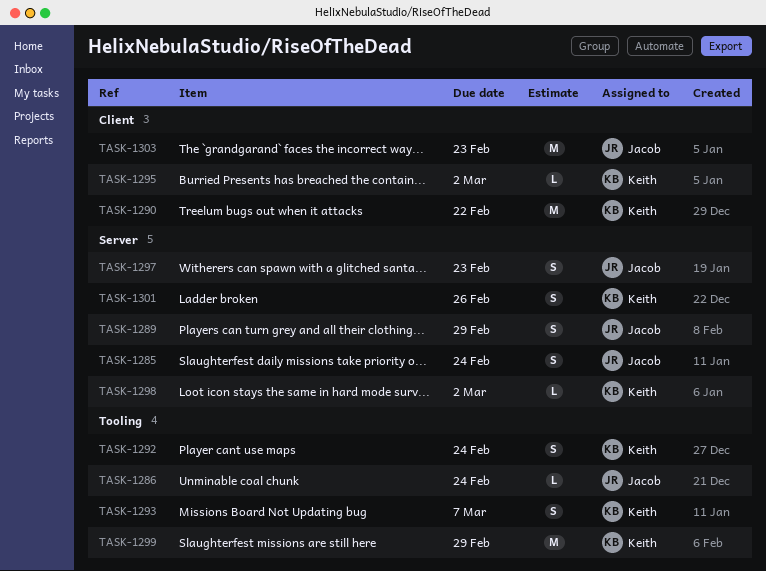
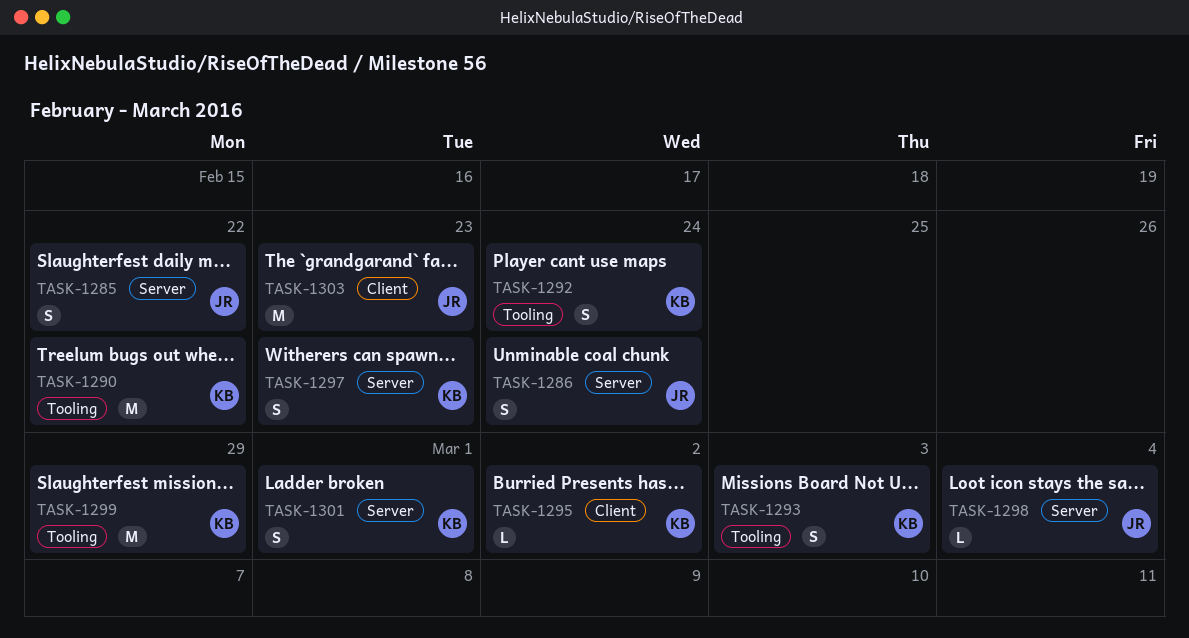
TASK-1285, due: Feb 24 -> Feb 22
TASK-1286, label: Tooling -> Server
TASK-1286, estimate: L -> S
TASK-1289: present -> none
TASK-1290, label: Client -> Tooling
TASK-1293, due: Mar 7 -> Mar 3
TASK-1297, owner: Jacob -> Keith
TASK-1298, owner: Keith -> Jacob
TASK-1298, due: Mar 2 -> Mar 4
TASK-1301, due: Feb 26 -> Mar 1

